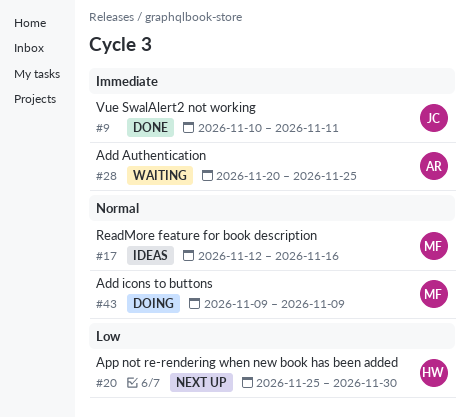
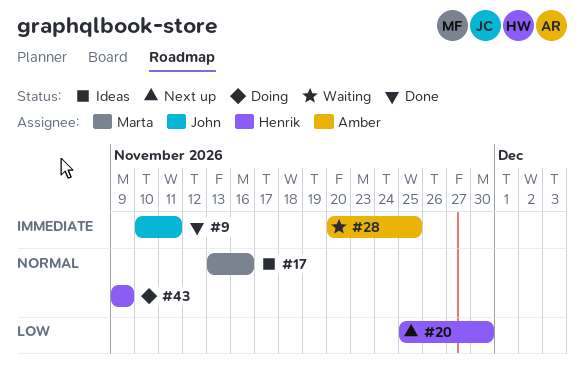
#17, start: Nov 12 -> Nov 13
#43, owner: Marta -> Henrik

